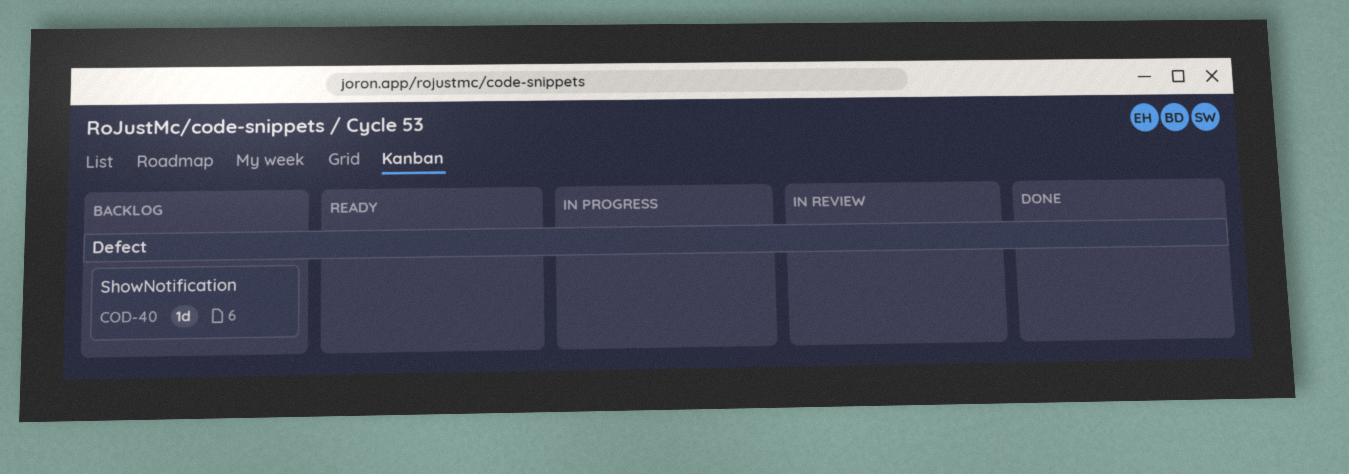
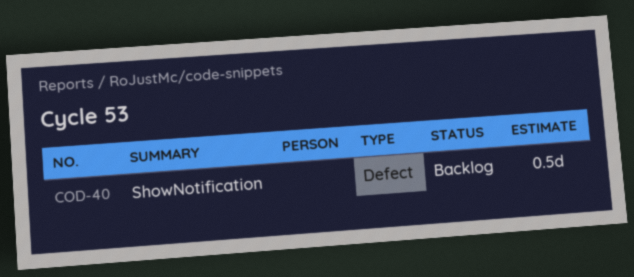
COD-40, estimate: 1d -> 0.5d

